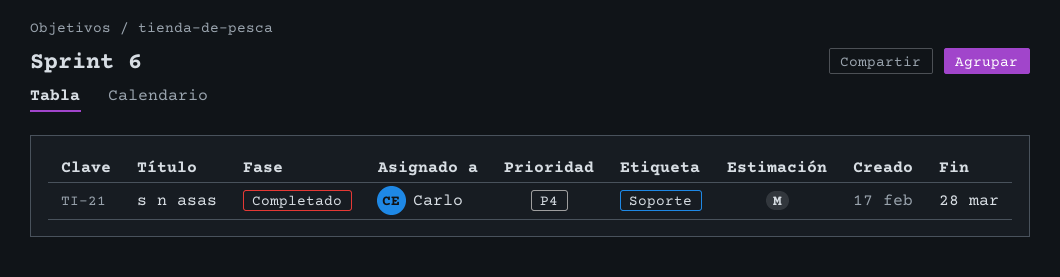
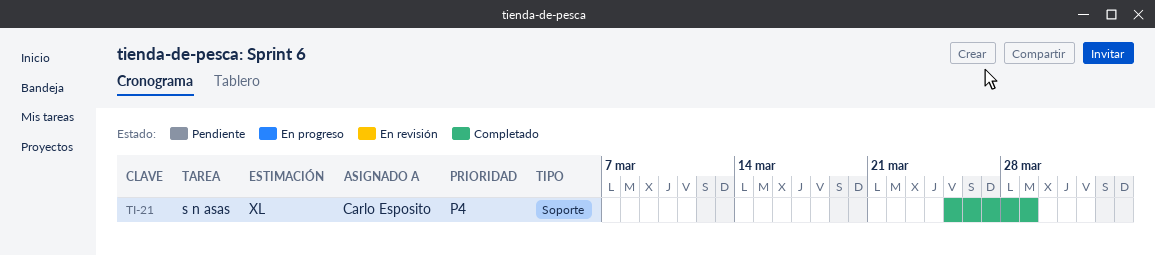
TI-21, estimate: M -> XL
TI-21, due: Mar 28 -> Mar 29

